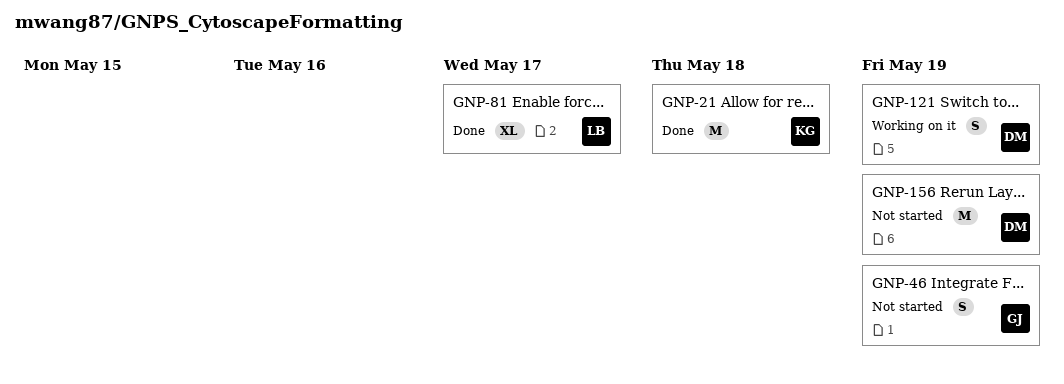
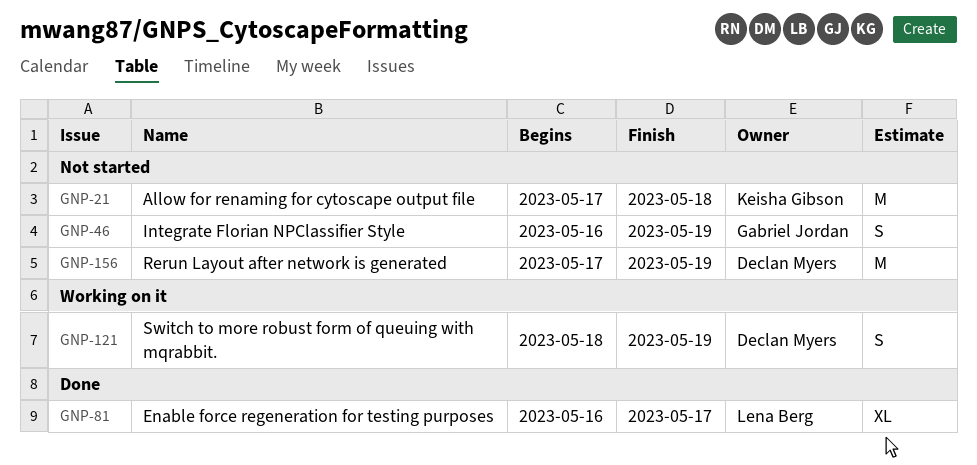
GNP-21, status: Done -> Not started

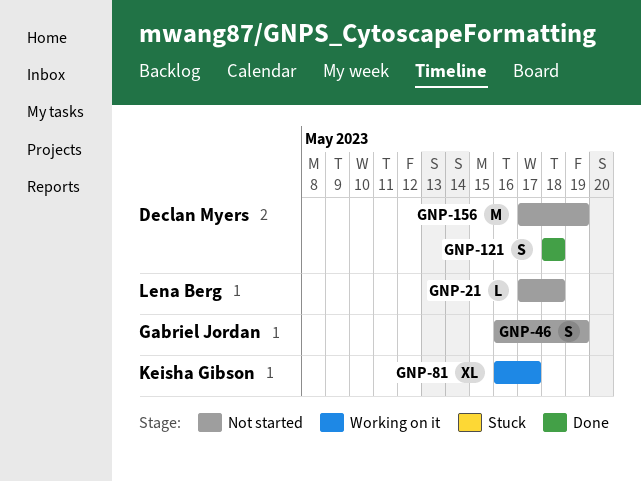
GNP-21, owner: Keisha Gibson -> Lena Berg
GNP-21, estimate: M -> L
GNP-81, status: Done -> Working on it
GNP-81, owner: Lena Berg -> Keisha Gibson
GNP-121, status: Working on it -> Done
GNP-121, due: May 19 -> May 18

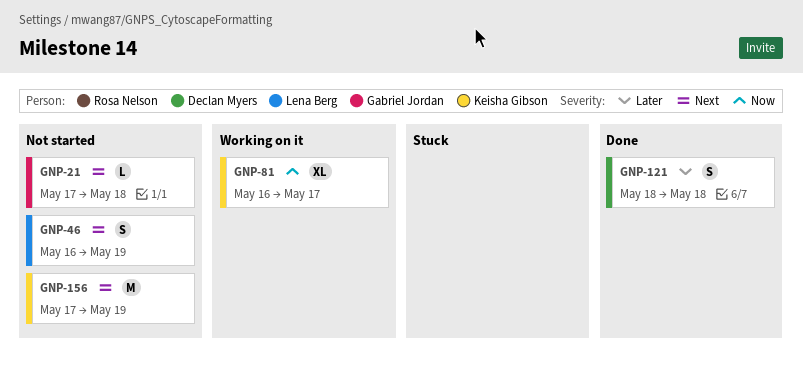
GNP-21, owner: Lena Berg -> Gabriel Jordan
GNP-46, owner: Gabriel Jordan -> Lena Berg
GNP-156, owner: Declan Myers -> Keisha Gibson

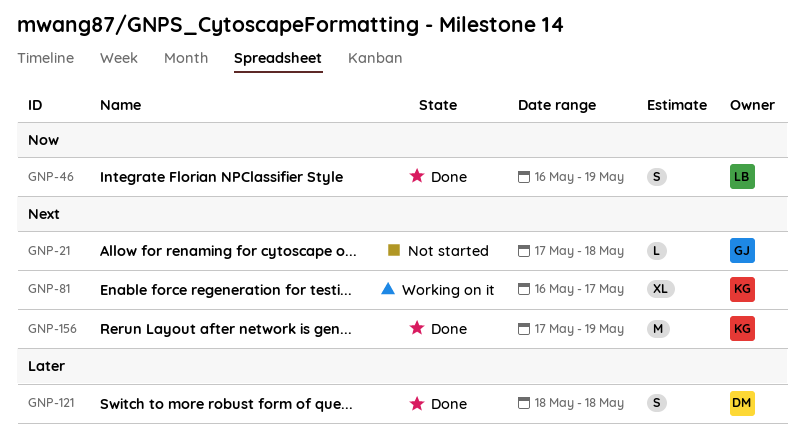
GNP-46, status: Not started -> Done
GNP-46, priority: Next -> Now
GNP-81, priority: Now -> Next
GNP-156, status: Not started -> Done

